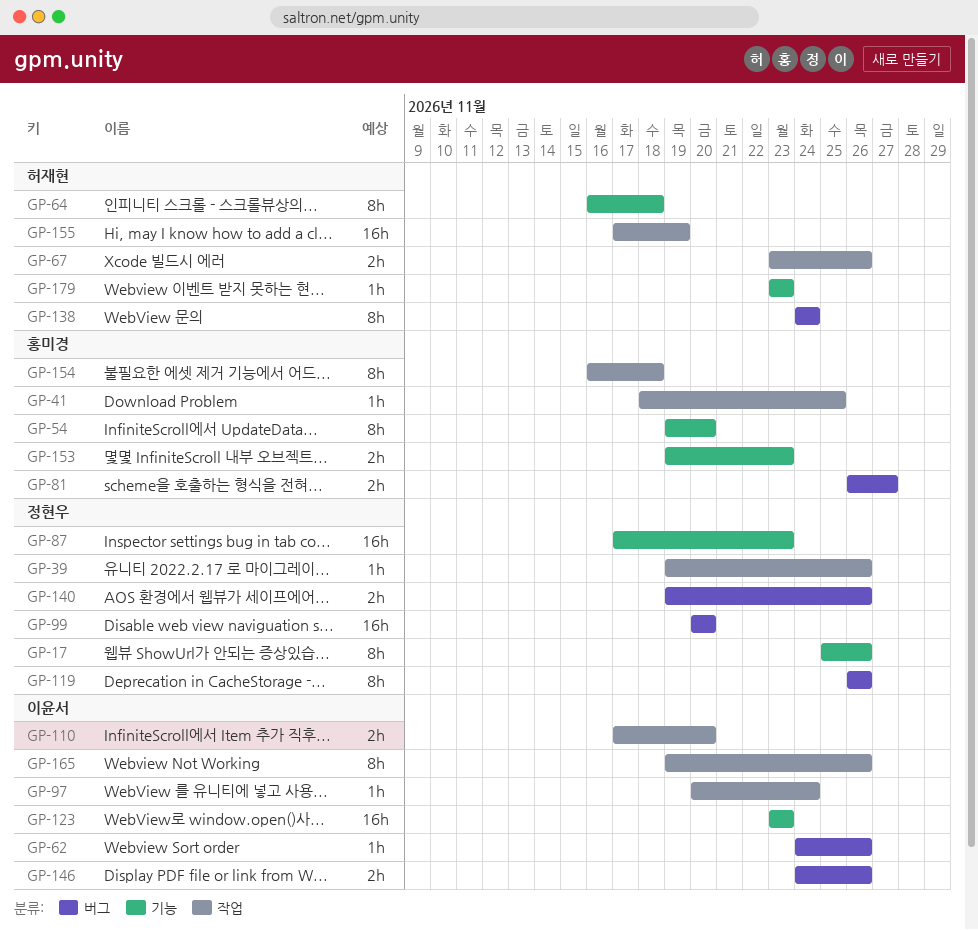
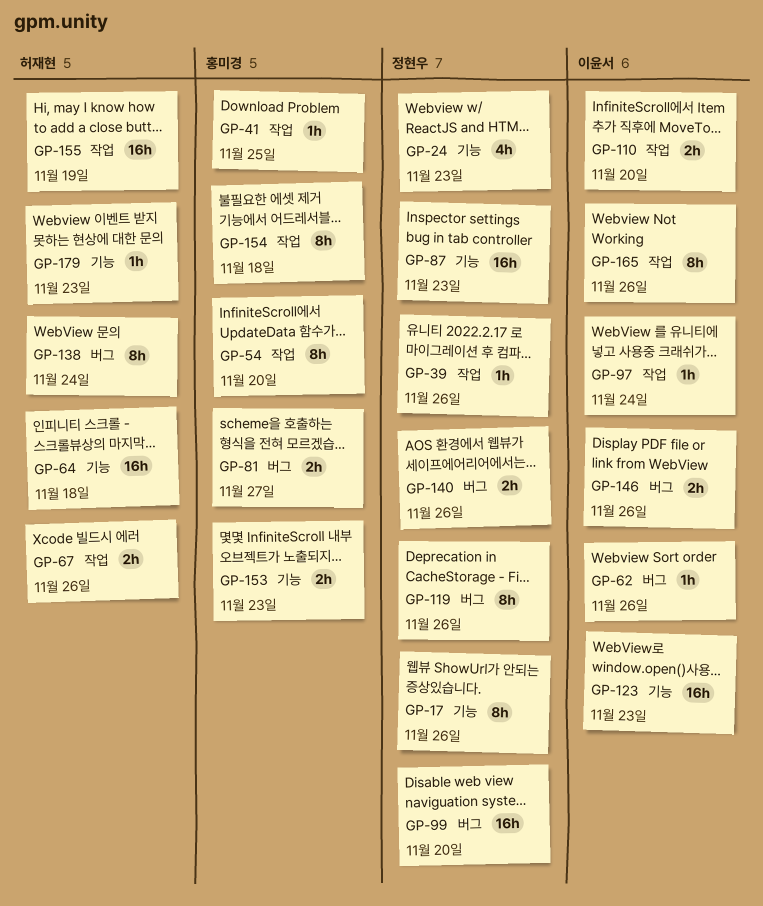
GP-24: none -> present
GP-54, label: 기능 -> 작업
GP-64, estimate: 8h -> 16h

